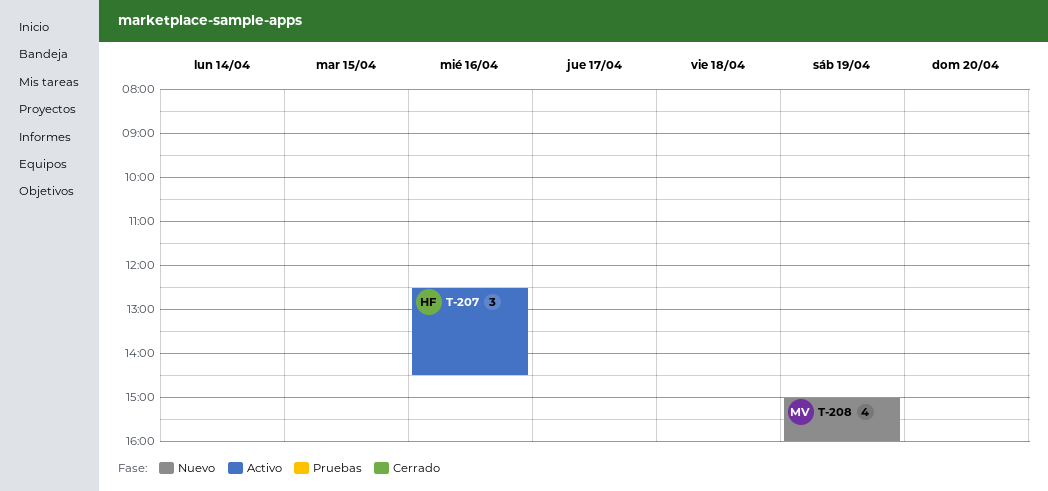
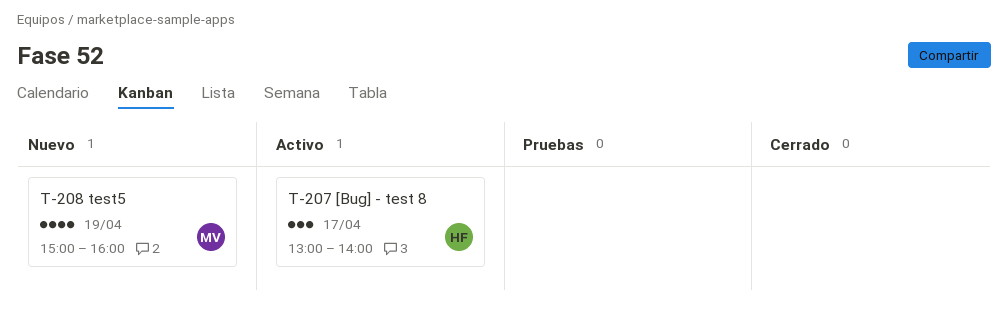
T-207, day: Apr 16 -> Apr 17
T-207, begins: 12:30 -> 13:00
T-207, ends: 14:30 -> 14:00

